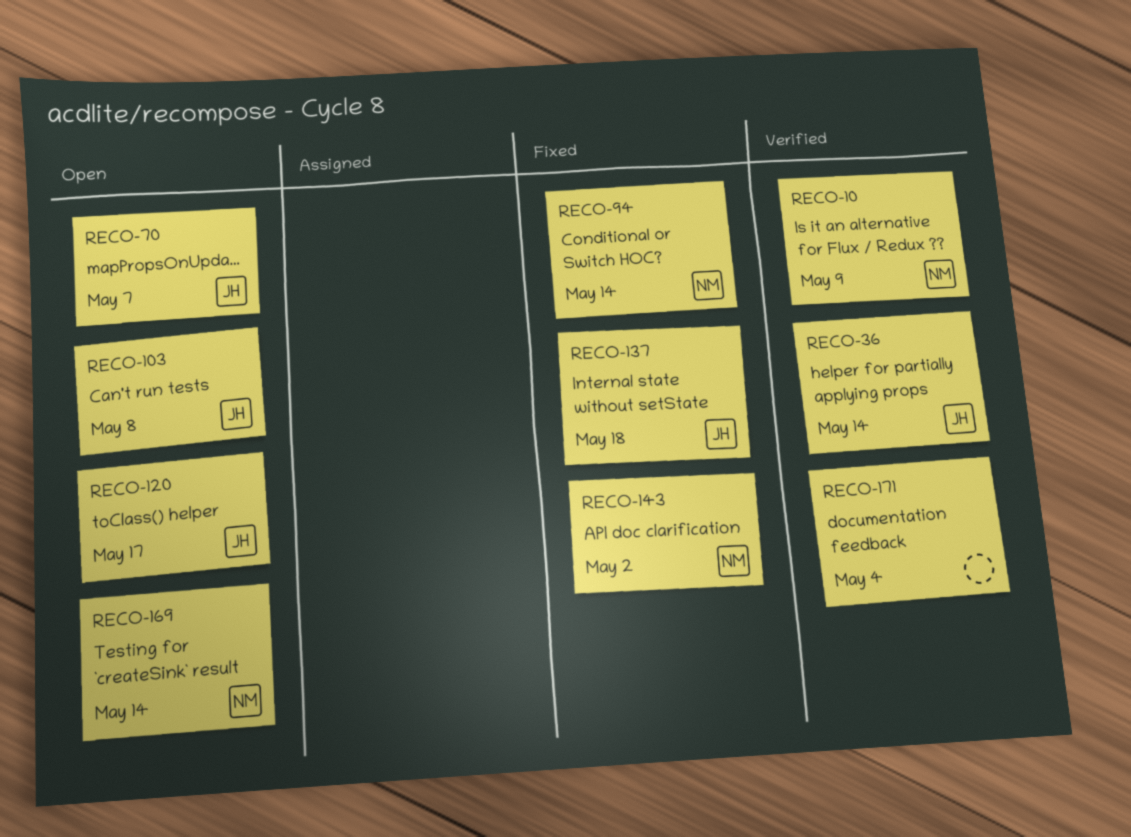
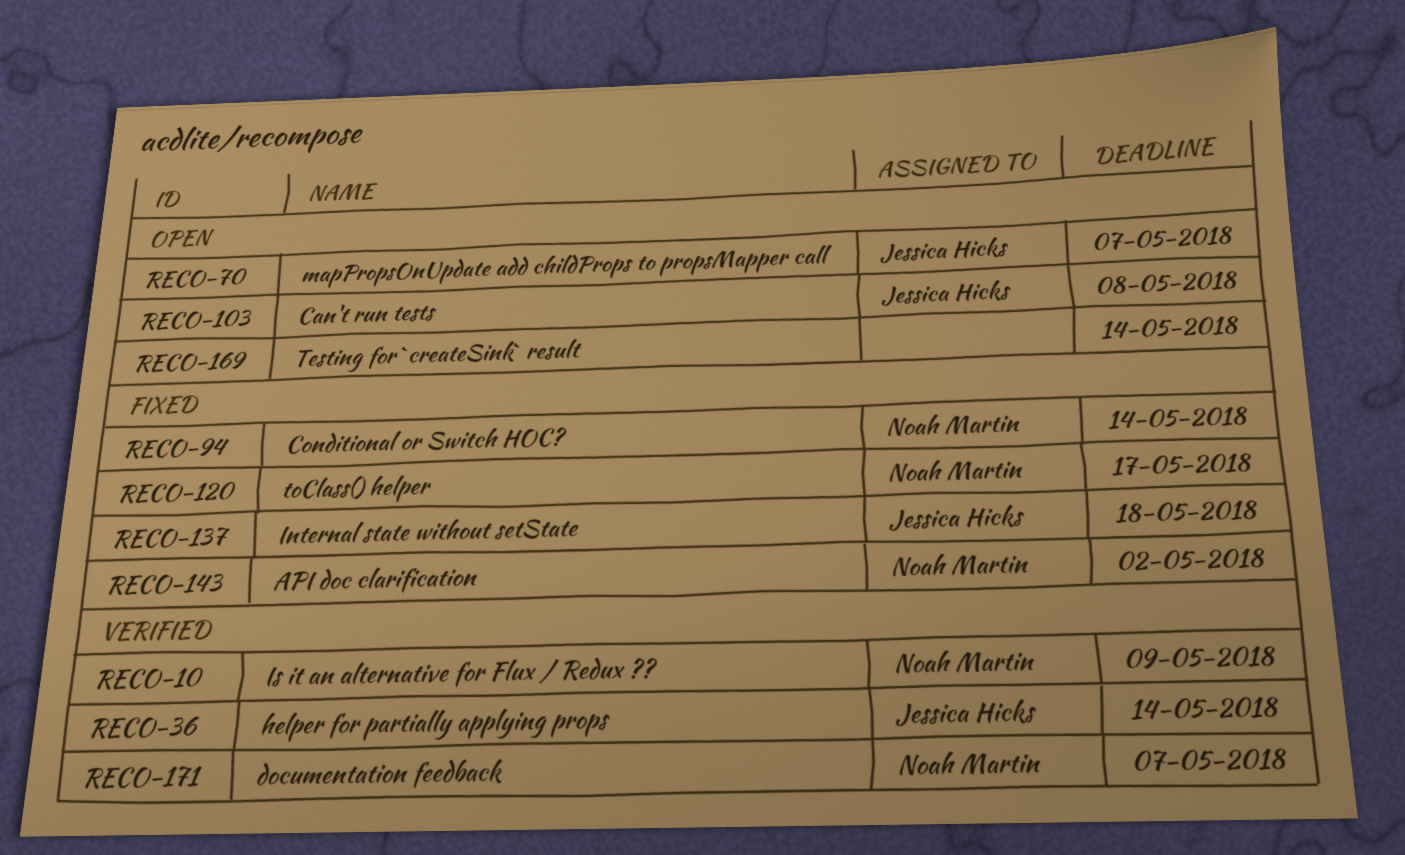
RECO-120, status: Open -> Fixed
RECO-120, owner: Jessica Hicks -> Noah Martin
RECO-169, owner: Noah Martin -> none
RECO-171, owner: none -> Noah Martin
RECO-171, due: May 4 -> May 7

